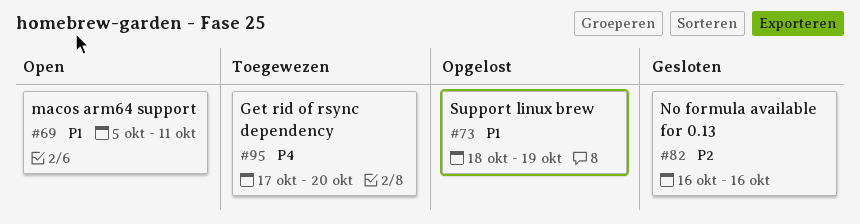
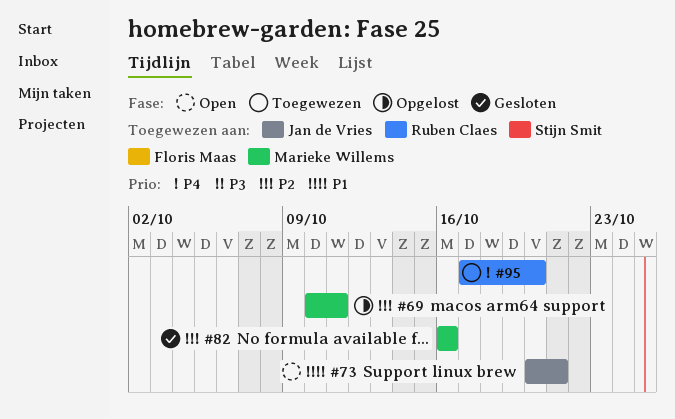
#69, status: Open -> Opgelost
#69, priority: P1 -> P2
#69, start: Oct 5 -> Oct 10
#73, status: Opgelost -> Open
#73, start: Oct 18 -> Oct 20
#73, due: Oct 19 -> Oct 21

